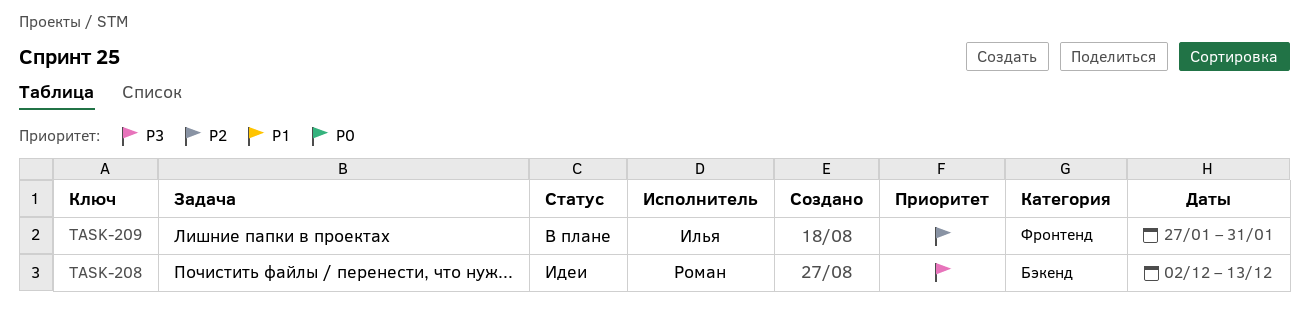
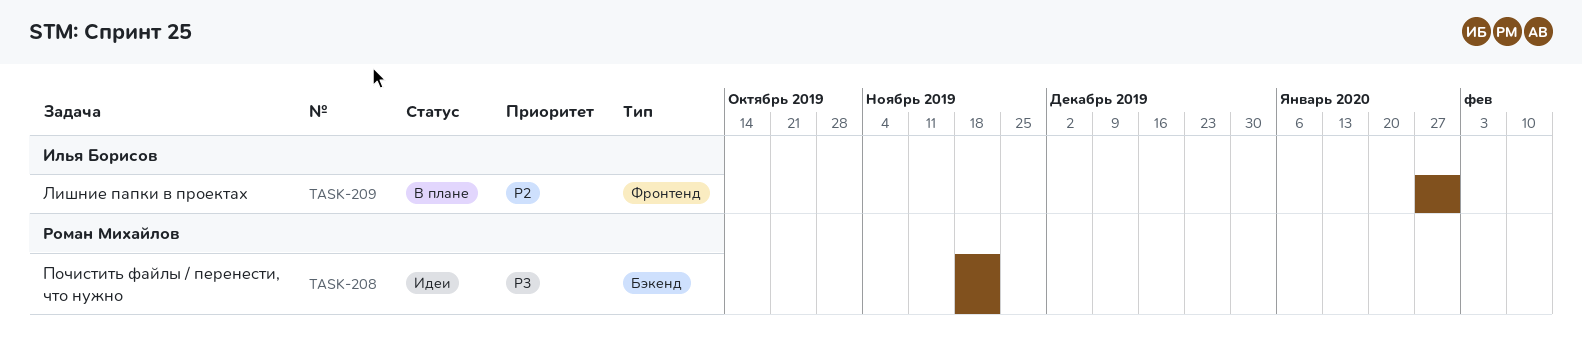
TASK-208, start: Dec 2 -> Nov 18
TASK-208, due: Dec 13 -> Nov 22

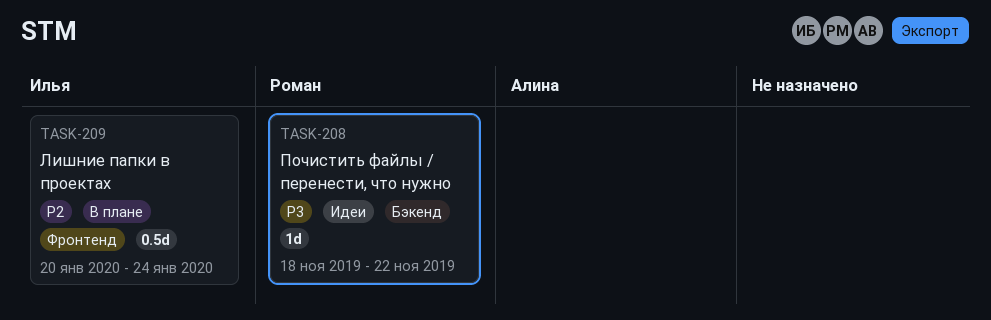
TASK-209, start: Jan 27 -> Jan 20
TASK-209, due: Jan 31 -> Jan 24

